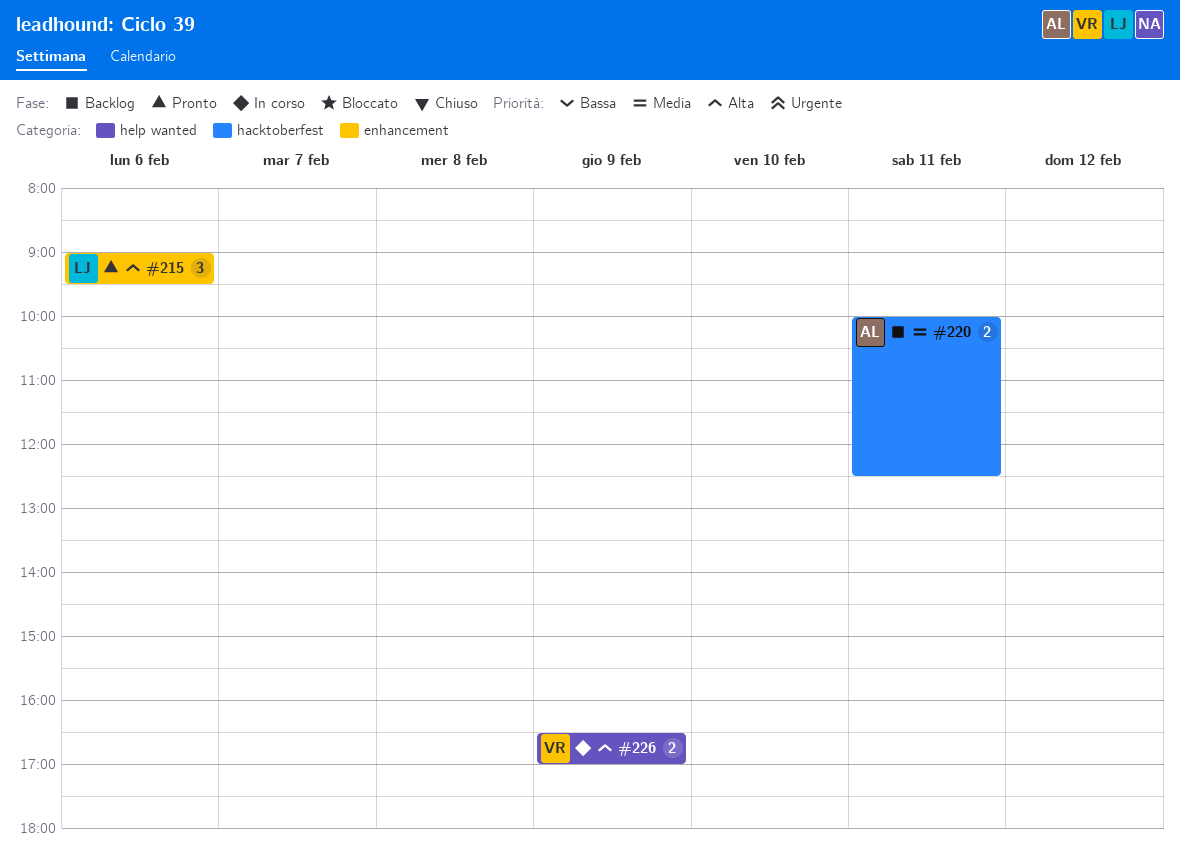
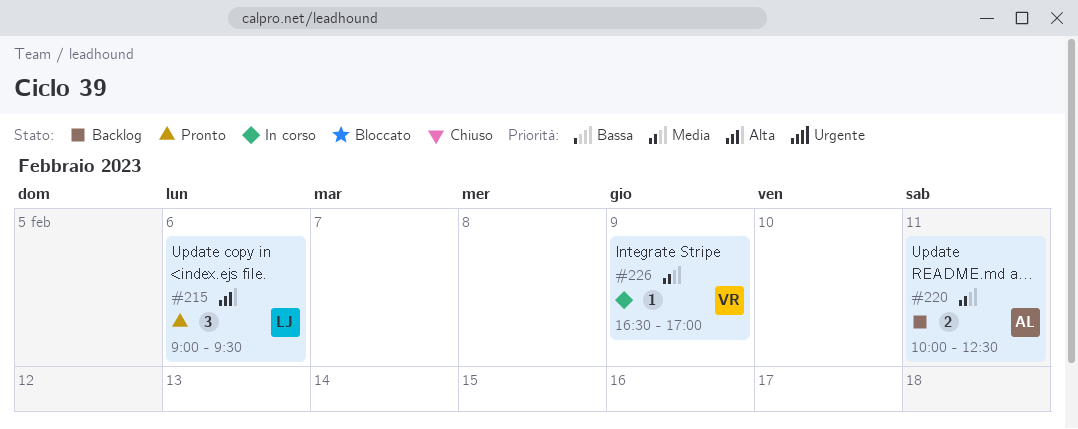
#226, priority: Alta -> Media
#226, estimate: 2 -> 1

